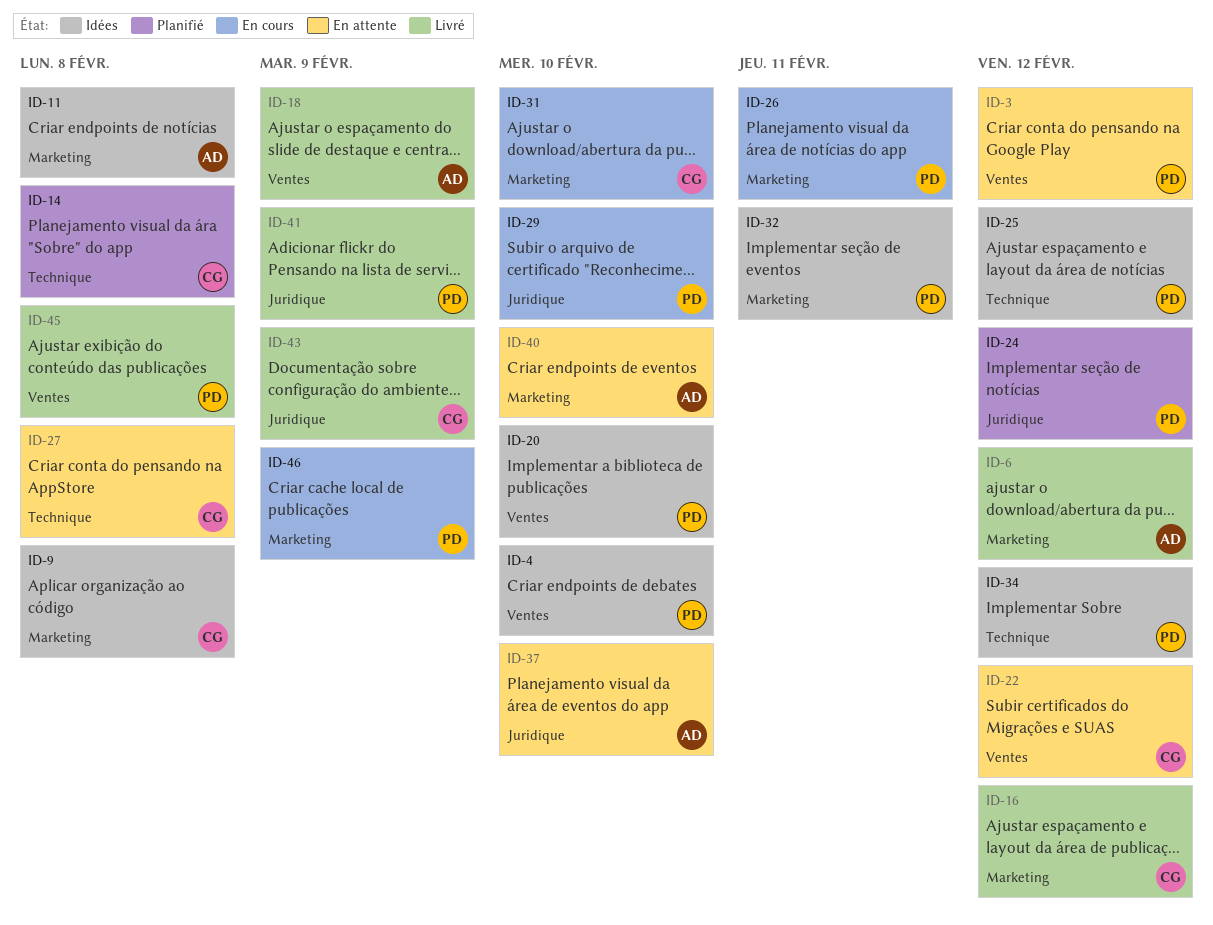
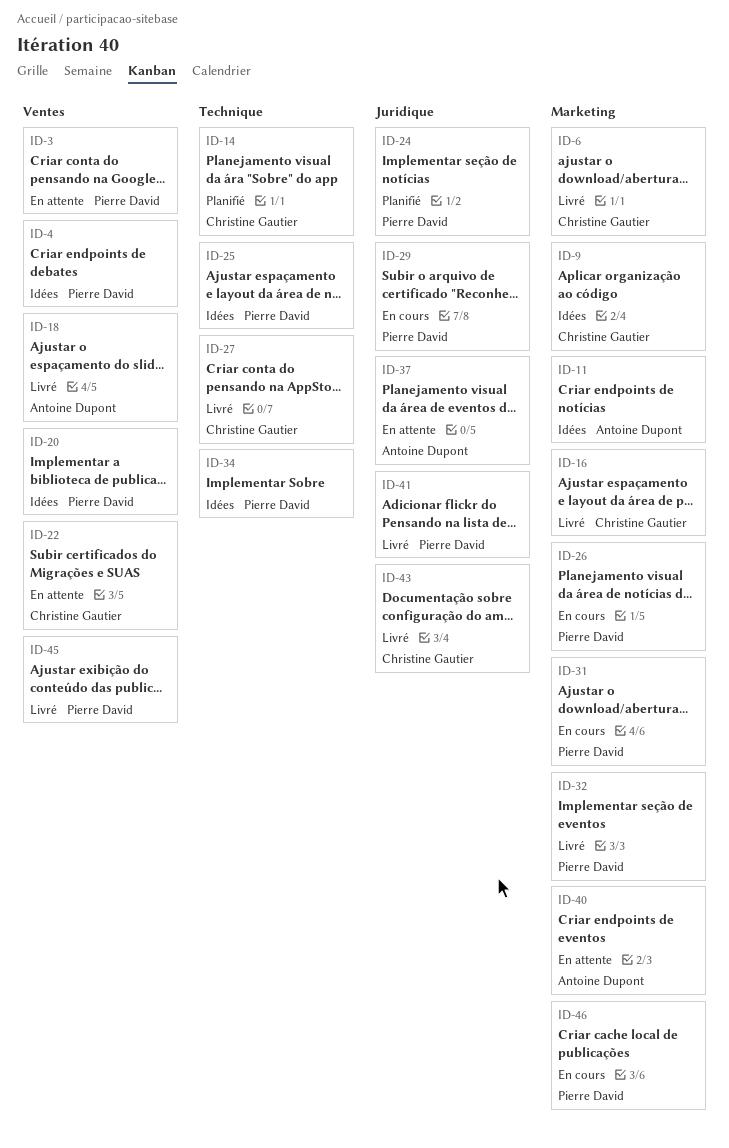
ID-6, owner: Antoine Dupont -> Christine Gautier
ID-27, status: En attente -> Livré
ID-31, owner: Christine Gautier -> Pierre David
ID-32, status: Idées -> Livré

